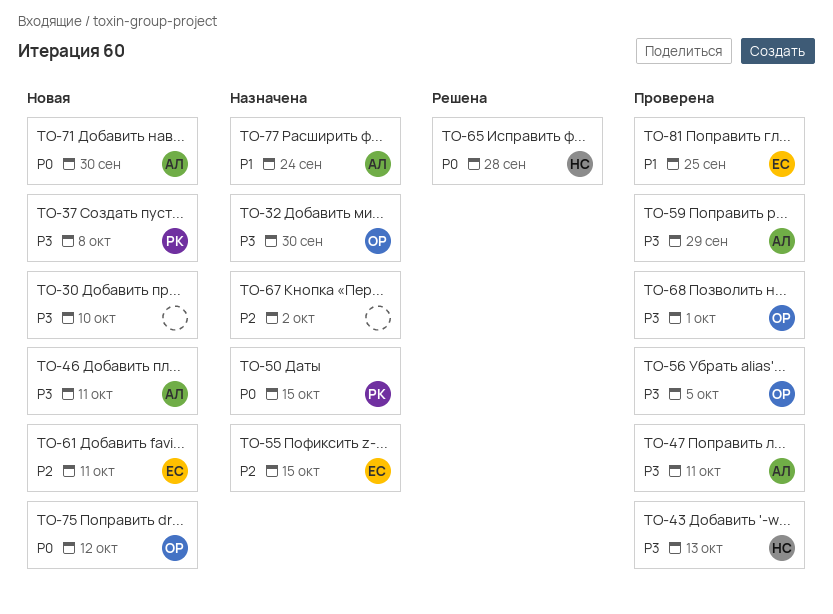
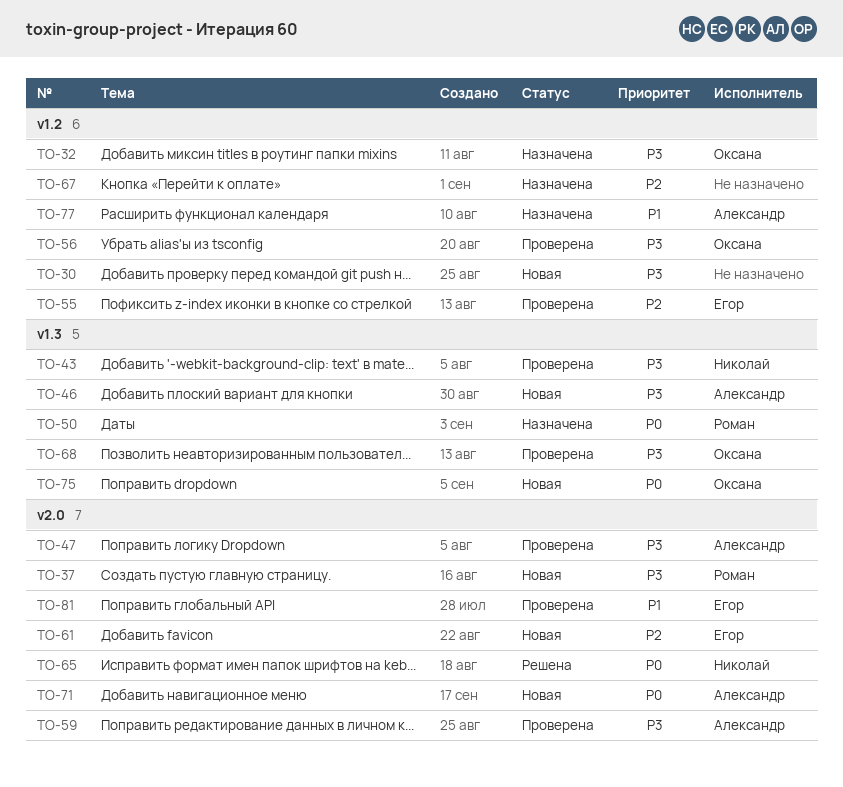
TO-55, status: Назначена -> Проверена

